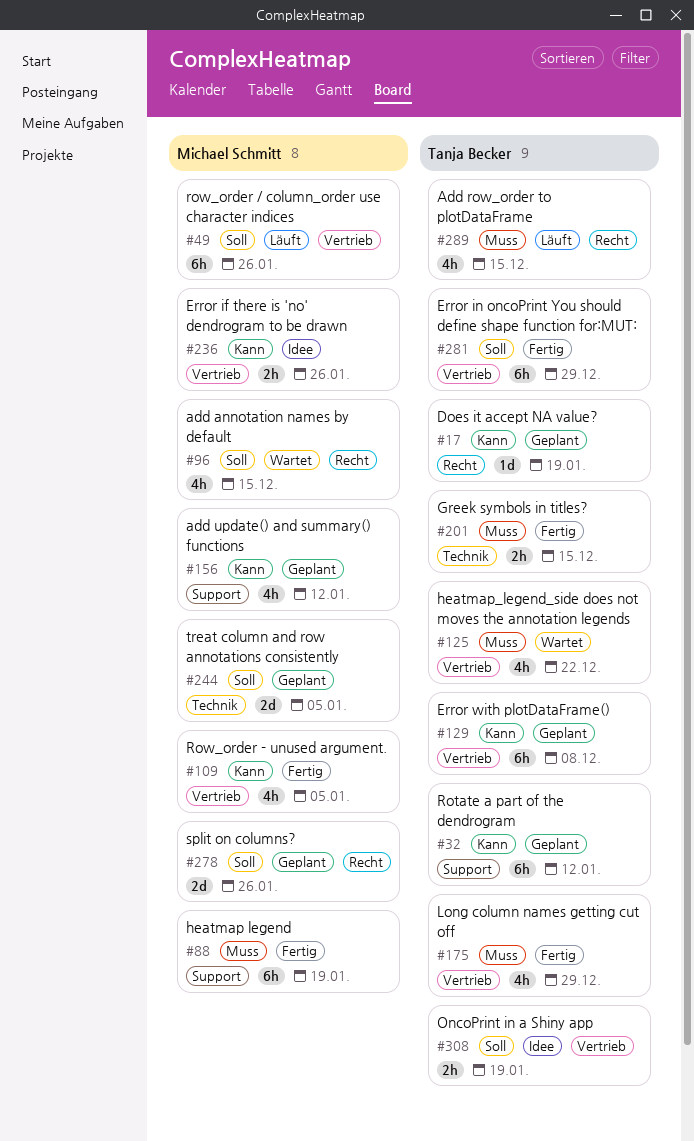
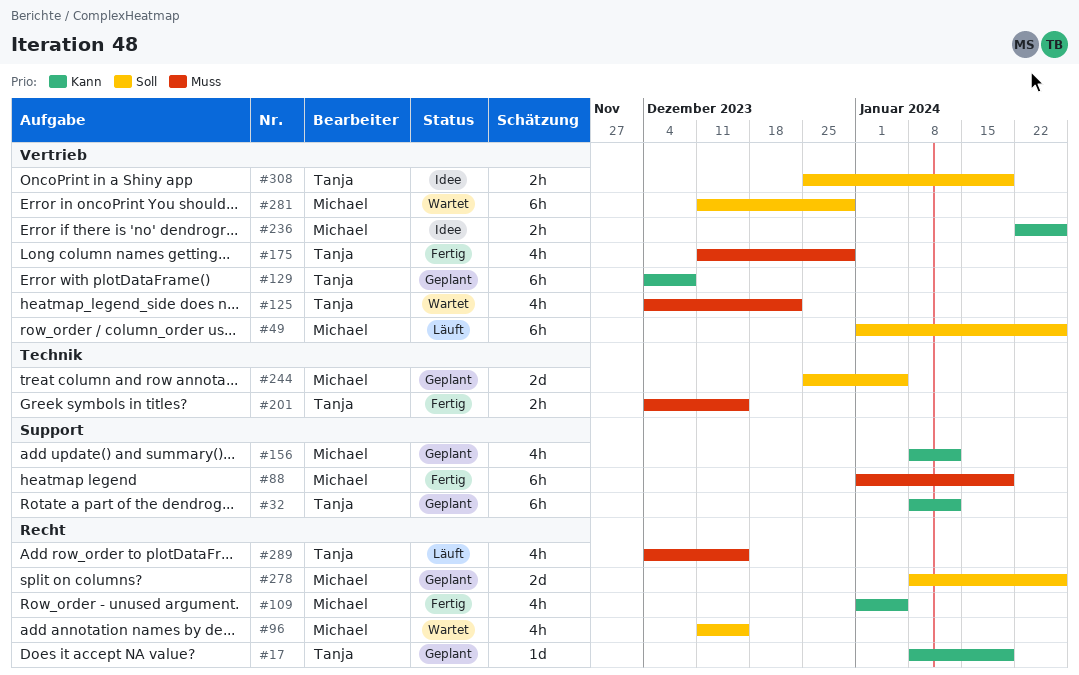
#109, label: Vertrieb -> Recht
#281, status: Fertig -> Wartet
#281, owner: Tanja Becker -> Michael Schmitt

